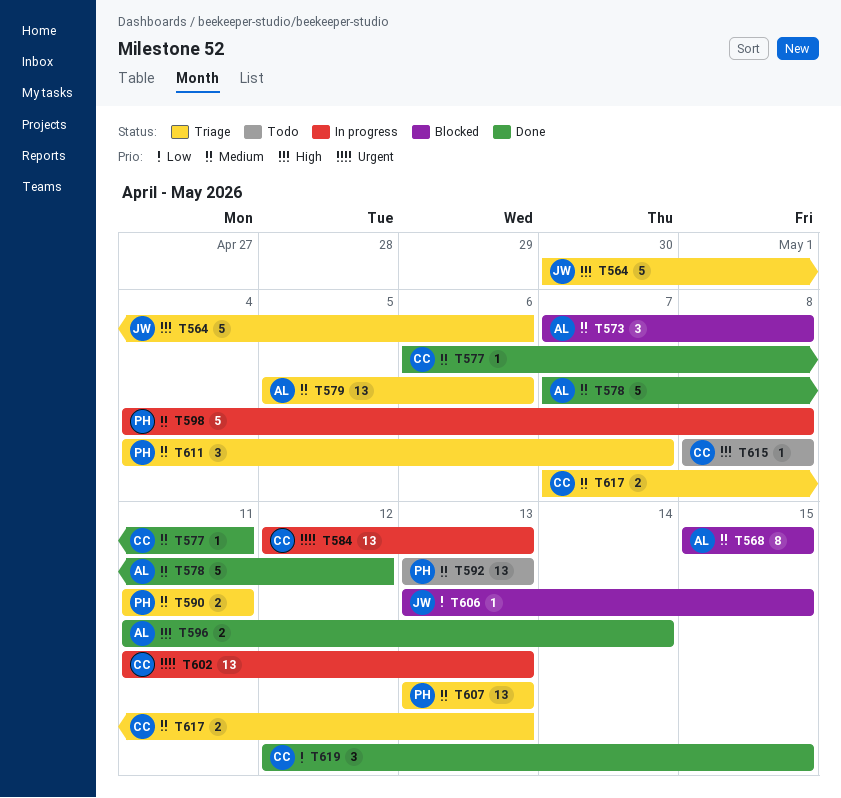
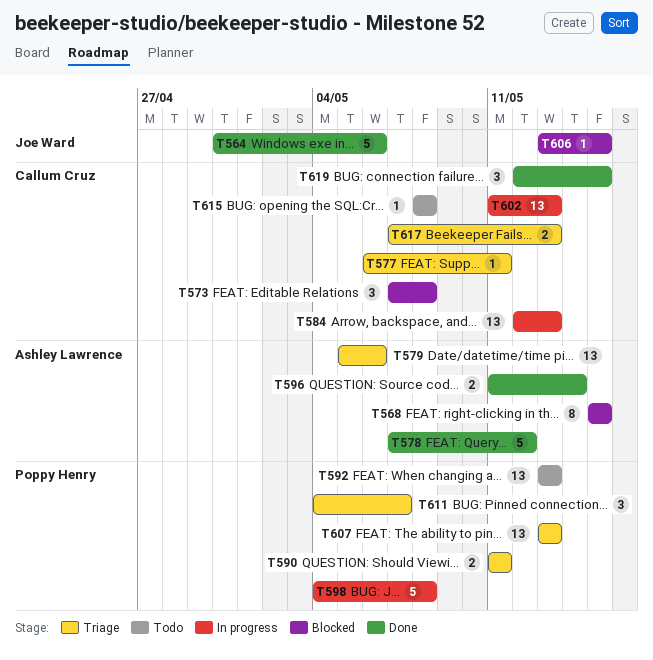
T564, status: Triage -> Done
T573, owner: Ashley Lawrence -> Callum Cruz
T577, status: Done -> Triage

